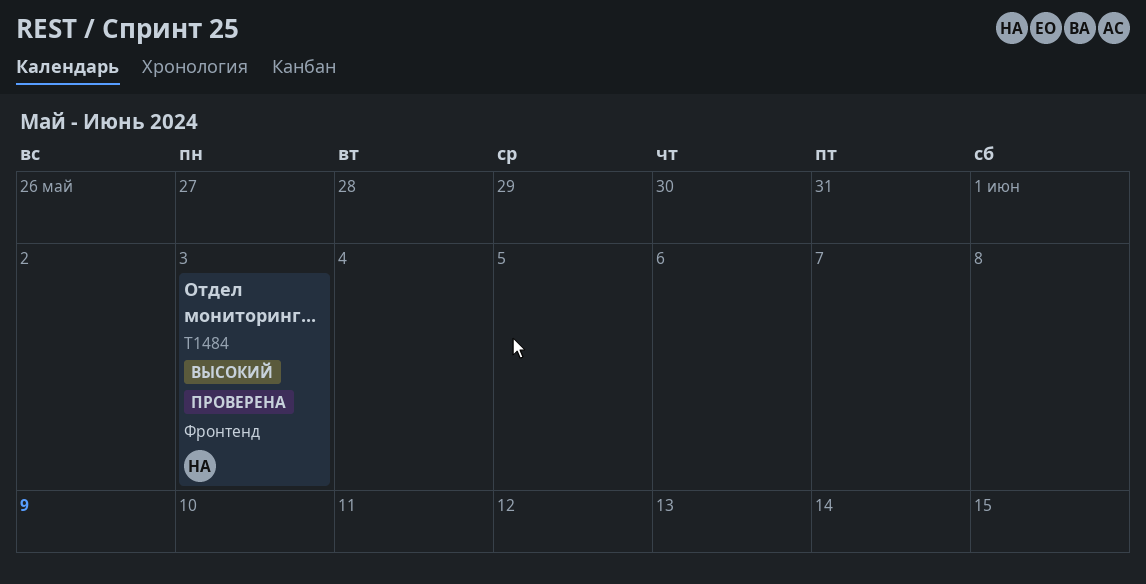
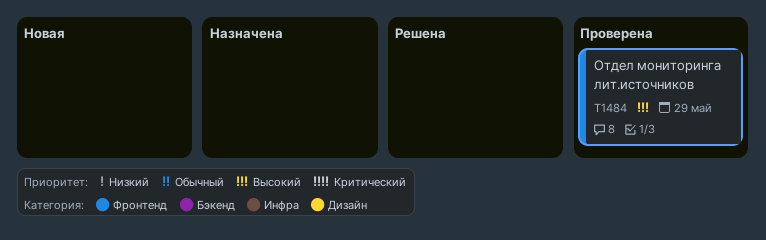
T1484, due: Jun 3 -> May 29

